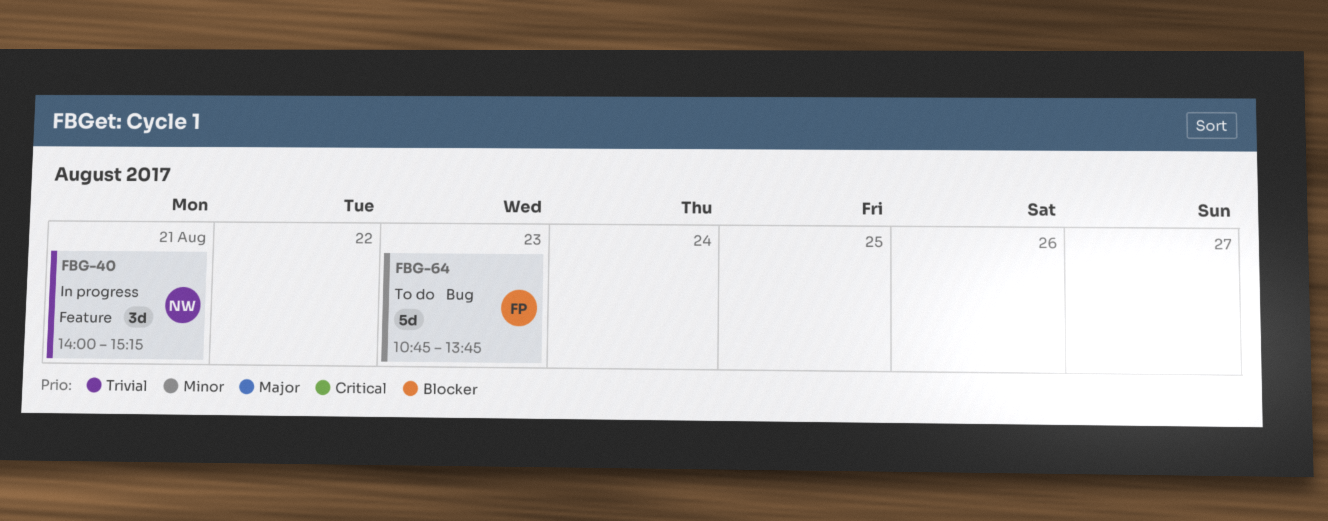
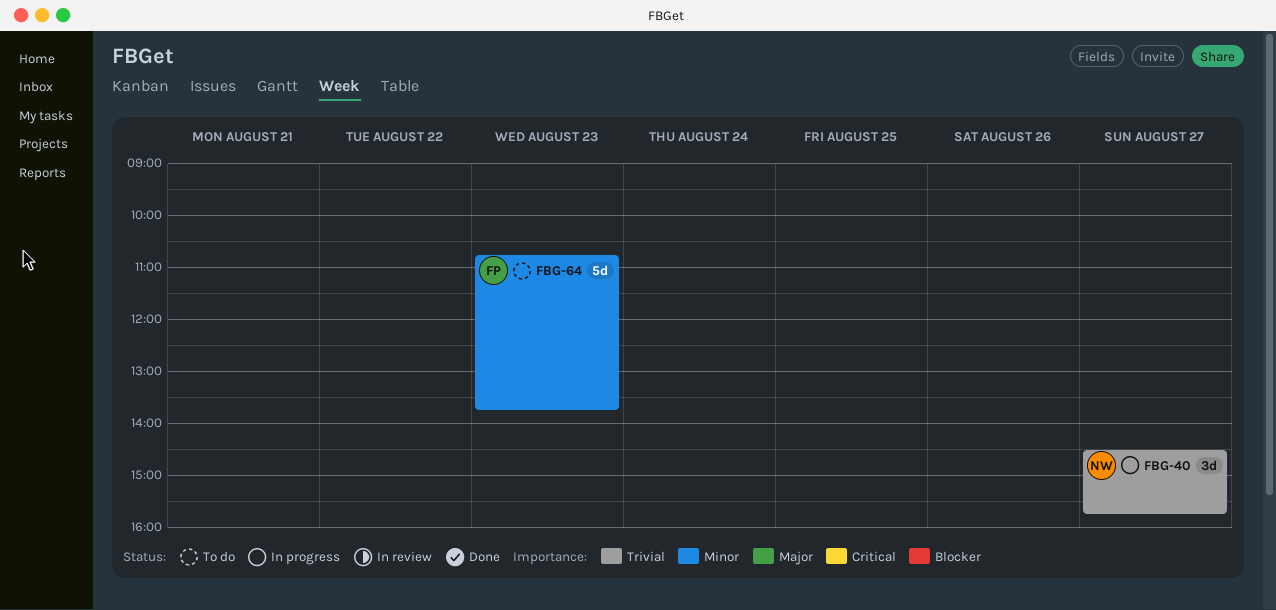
FBG-40, day: Aug 21 -> Aug 27
FBG-40, begins: 14:00 -> 14:30
FBG-40, ends: 15:15 -> 15:45

